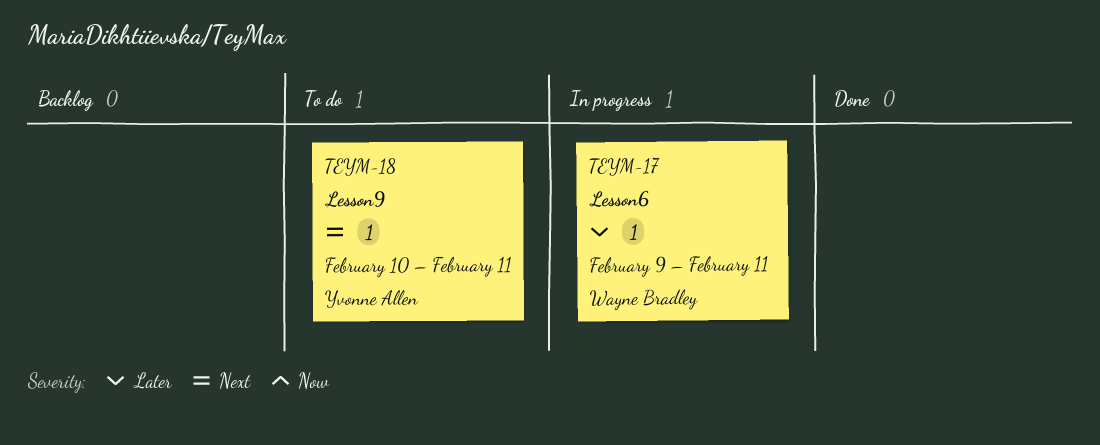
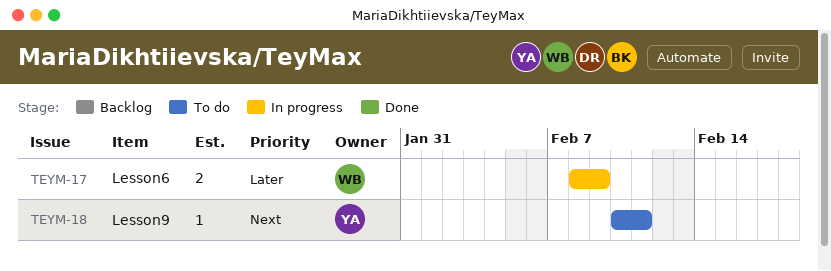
TEYM-17, estimate: 1 -> 2
TEYM-17, start: Feb 9 -> Feb 8
TEYM-17, due: Feb 11 -> Feb 9

